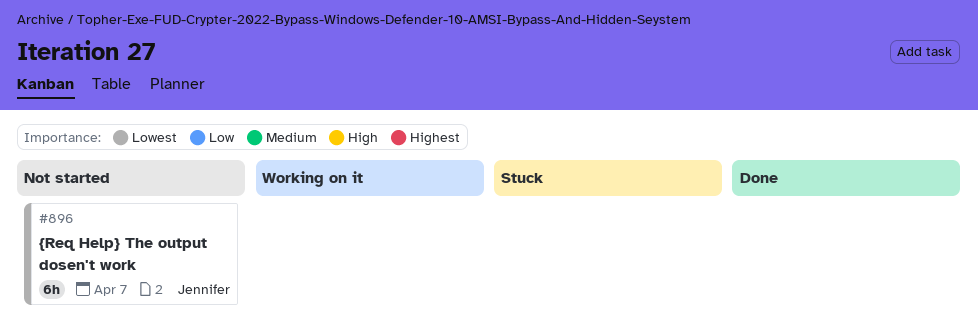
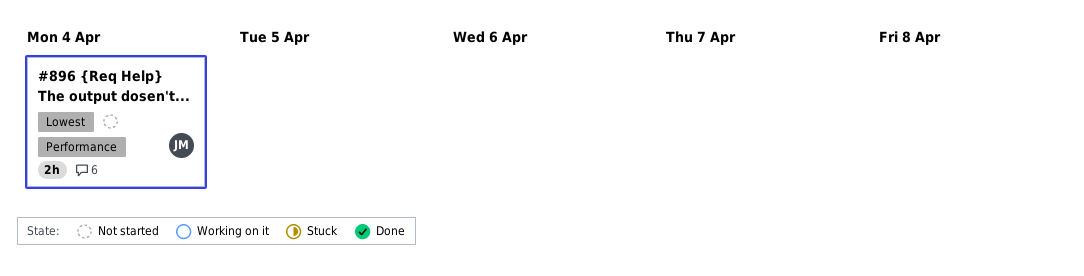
#896, estimate: 6h -> 2h
#896, due: Apr 7 -> Apr 4

